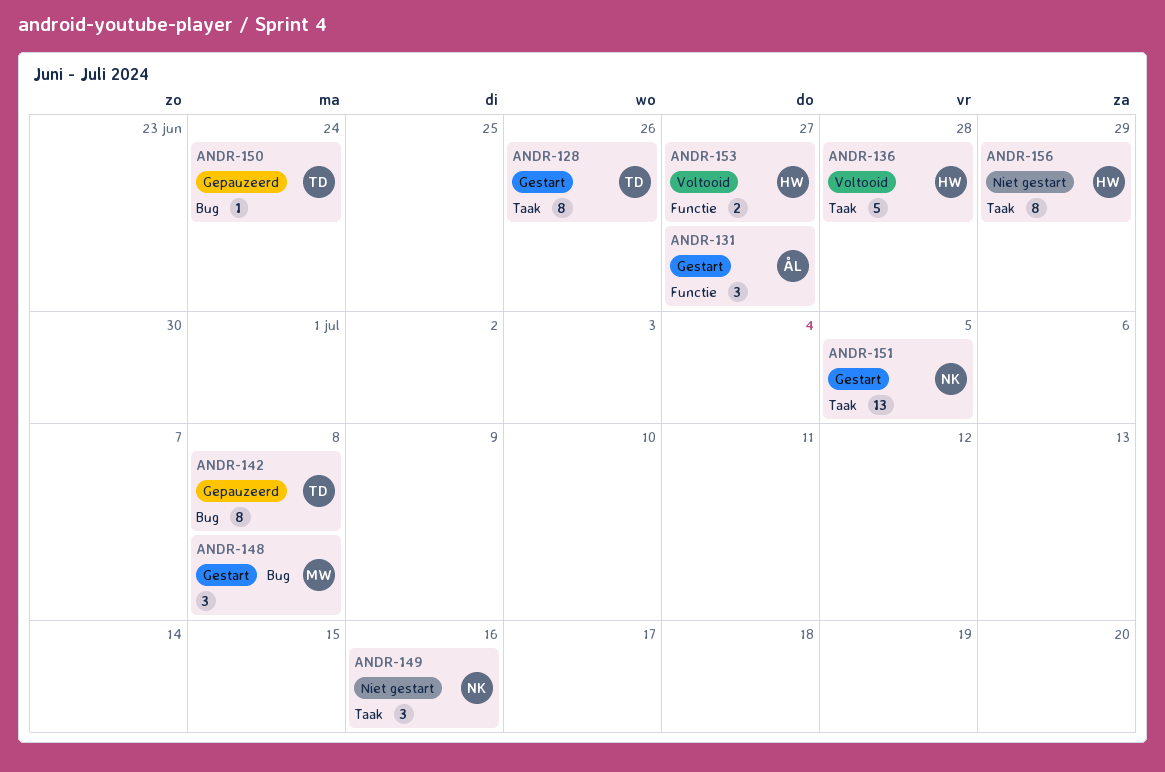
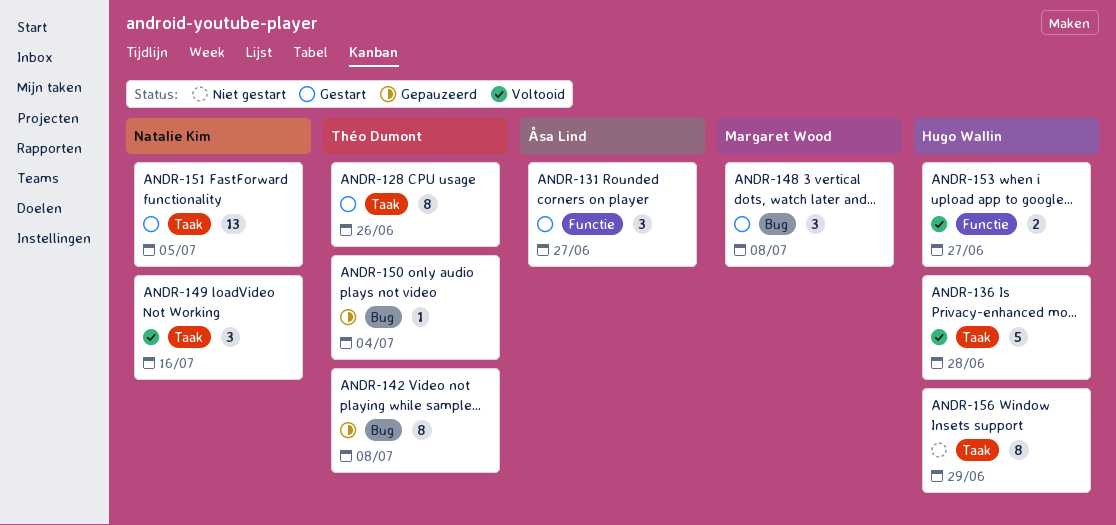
ANDR-149, status: Niet gestart -> Voltooid
ANDR-150, due: Jun 24 -> Jul 4

